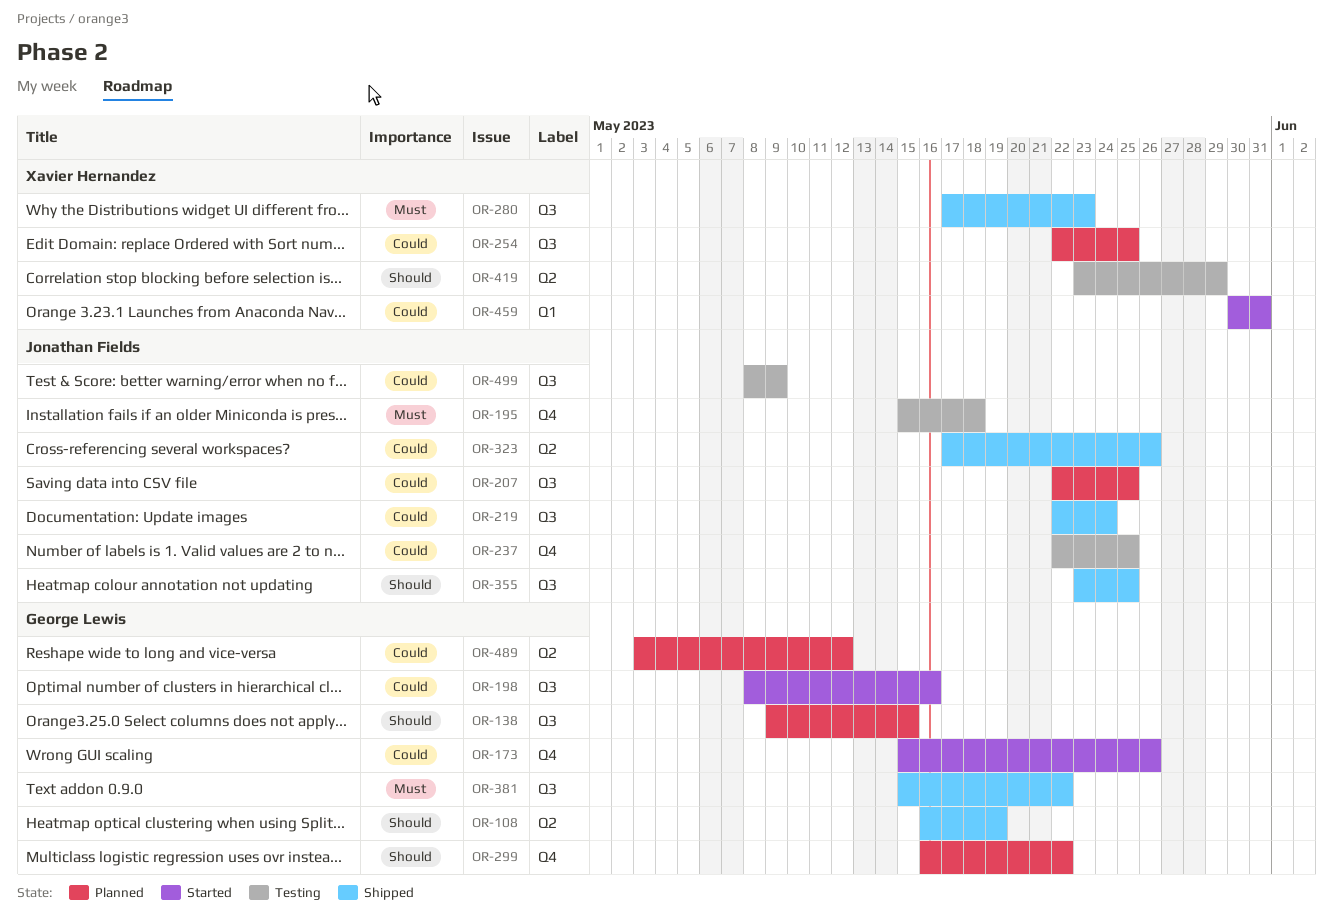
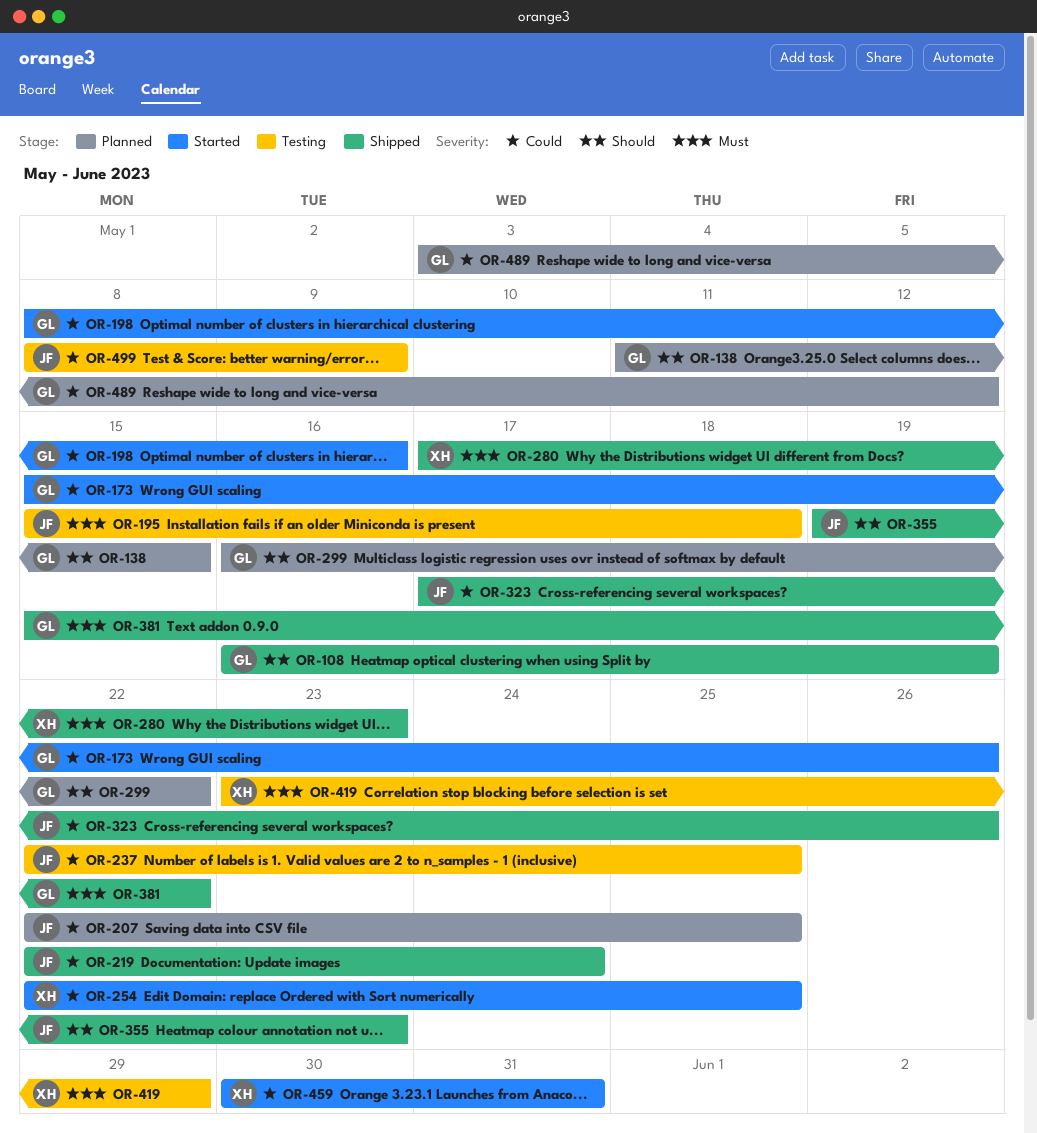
OR-138, start: May 9 -> May 11
OR-254, status: Planned -> Started
OR-355, start: May 23 -> May 19
OR-355, due: May 25 -> May 23
OR-419, priority: Should -> Must

